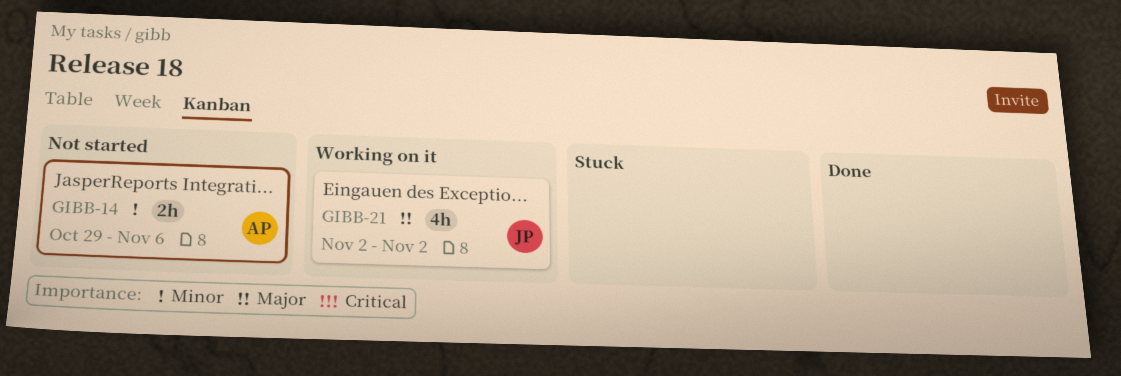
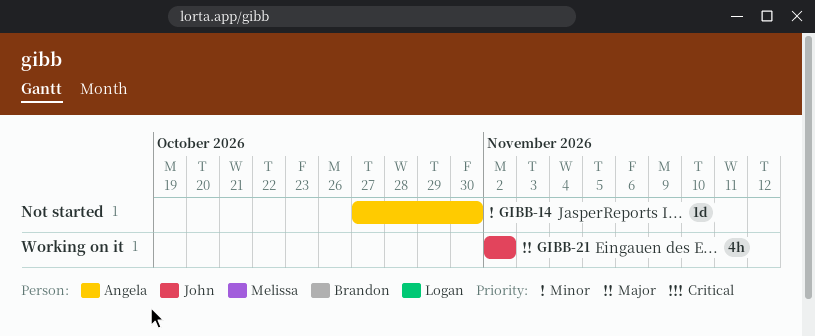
GIBB-14, estimate: 2h -> 1d
GIBB-14, start: Oct 29 -> Oct 27
GIBB-14, due: Nov 6 -> Oct 30

